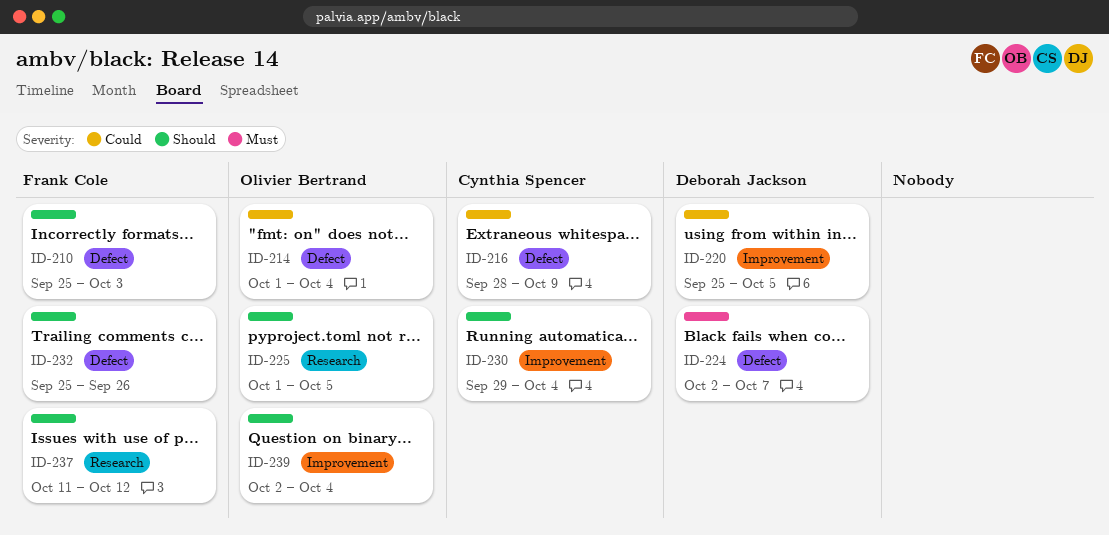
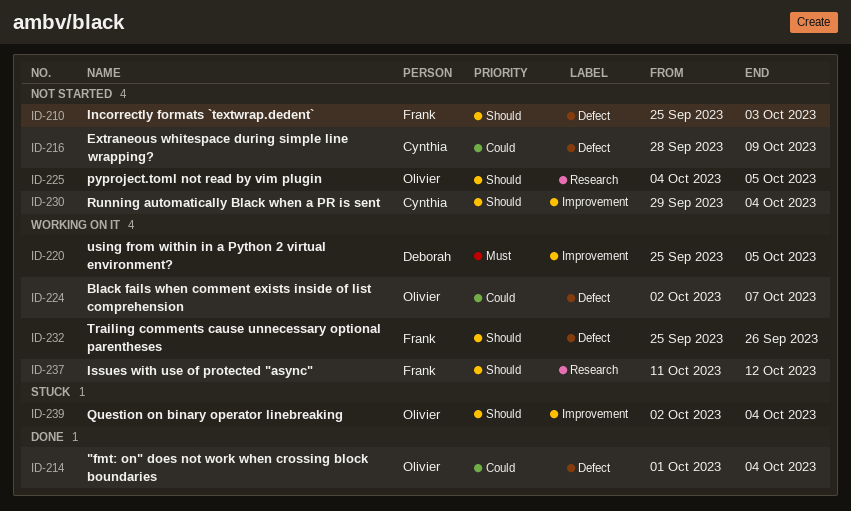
ID-220, priority: Could -> Must
ID-224, owner: Deborah Jackson -> Olivier Bertrand
ID-224, priority: Must -> Could
ID-225, start: Oct 1 -> Oct 4

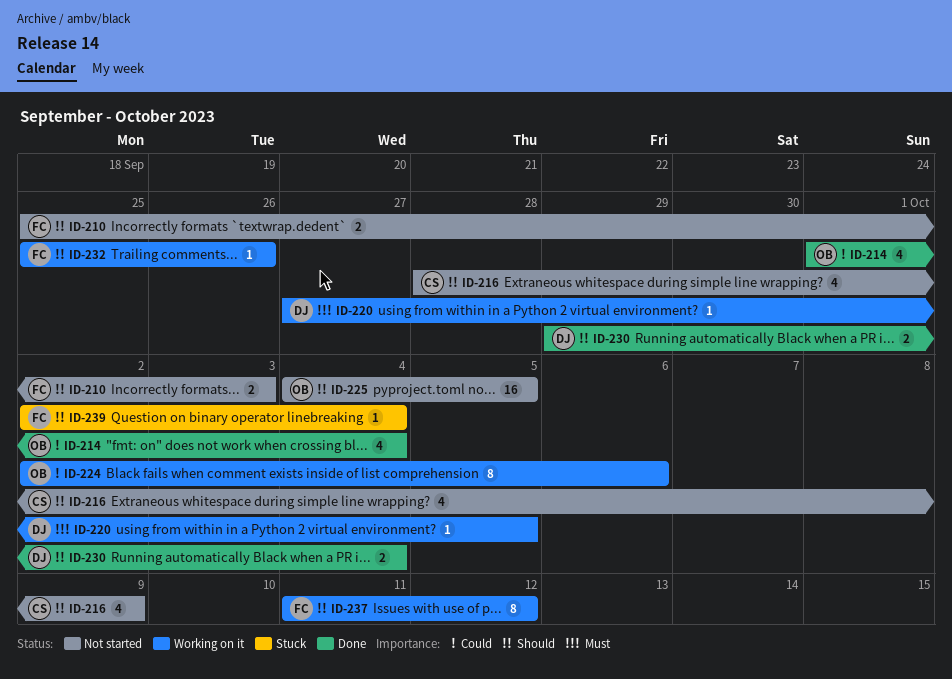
ID-216, priority: Could -> Should
ID-220, start: Sep 25 -> Sep 27
ID-224, due: Oct 7 -> Oct 6
ID-230, status: Not started -> Done
ID-230, owner: Cynthia -> Deborah
ID-239, owner: Olivier -> Frank

